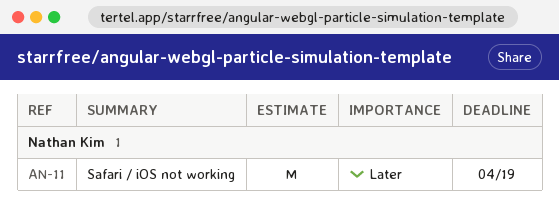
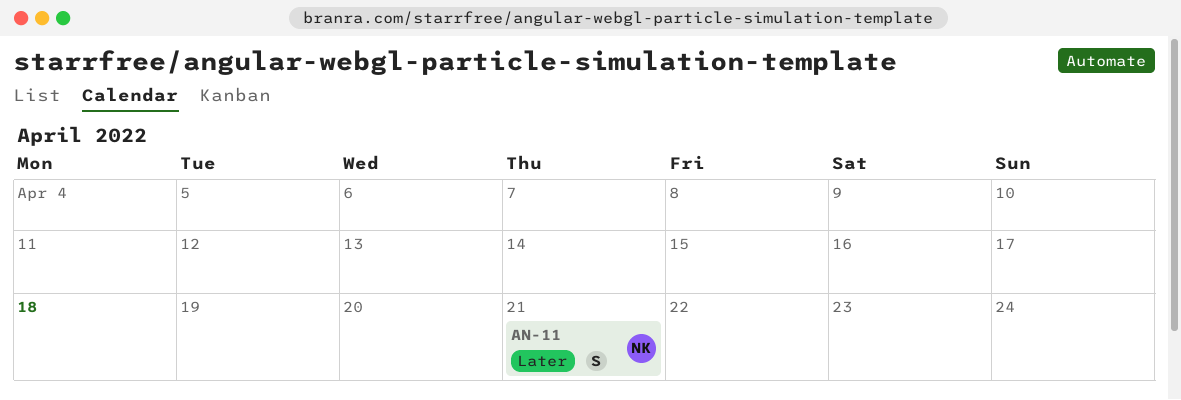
AN-11, estimate: M -> S
AN-11, due: Apr 19 -> Apr 21

